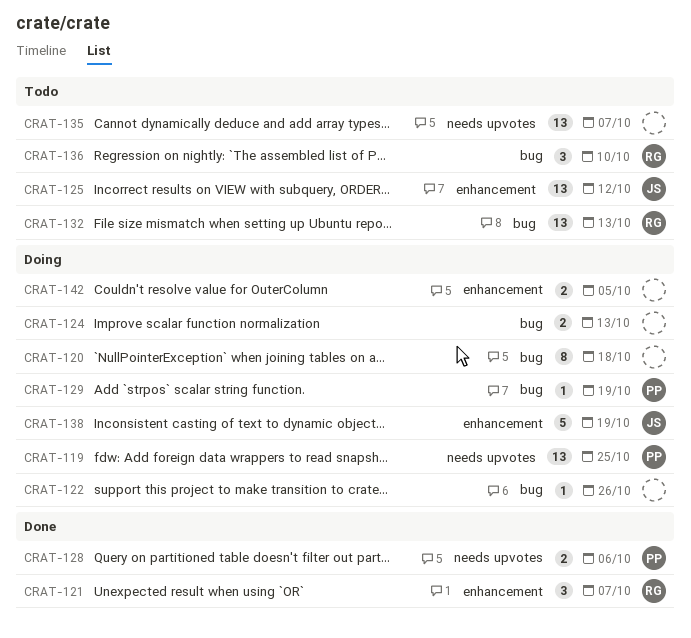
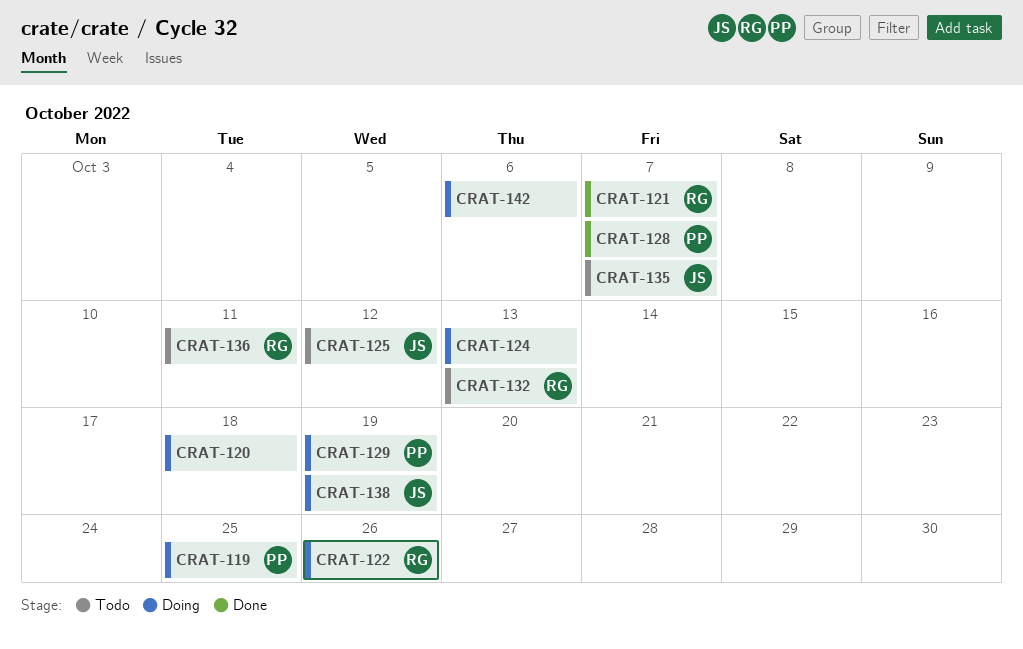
CRAT-122, owner: none -> RG
CRAT-128, due: Oct 6 -> Oct 7
CRAT-135, owner: none -> JS
CRAT-136, due: Oct 10 -> Oct 11
CRAT-142, due: Oct 5 -> Oct 6

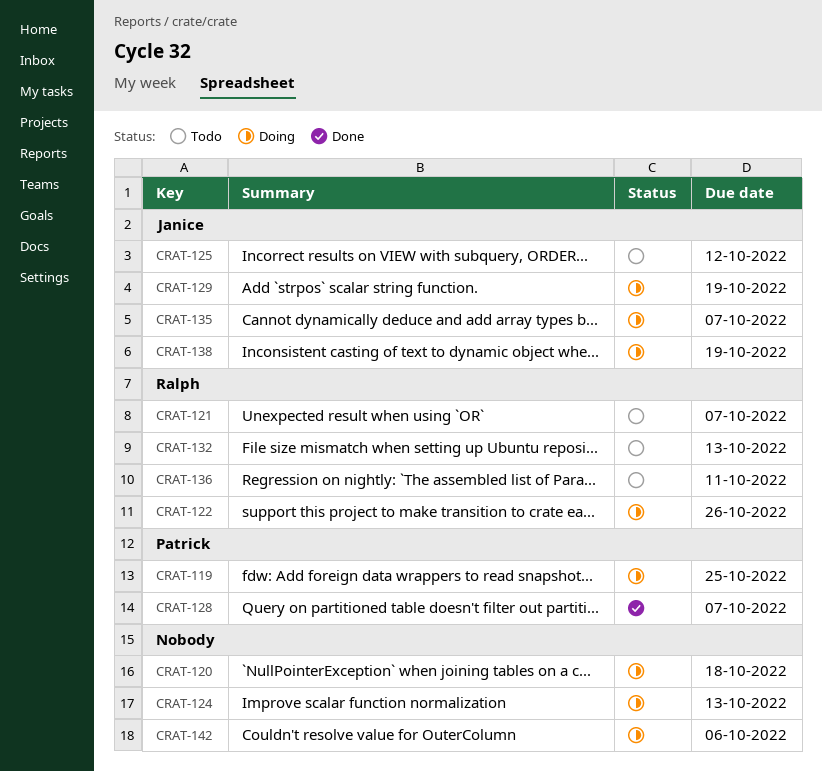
CRAT-121, status: Done -> Todo
CRAT-129, owner: Patrick -> Janice
CRAT-135, status: Todo -> Doing

